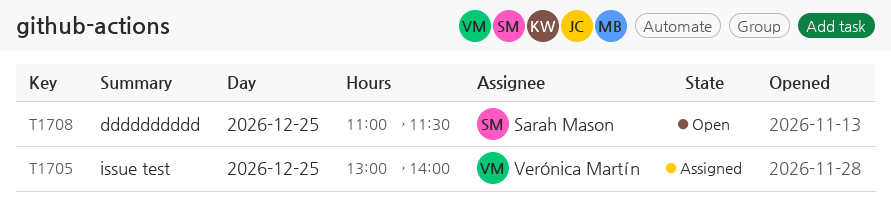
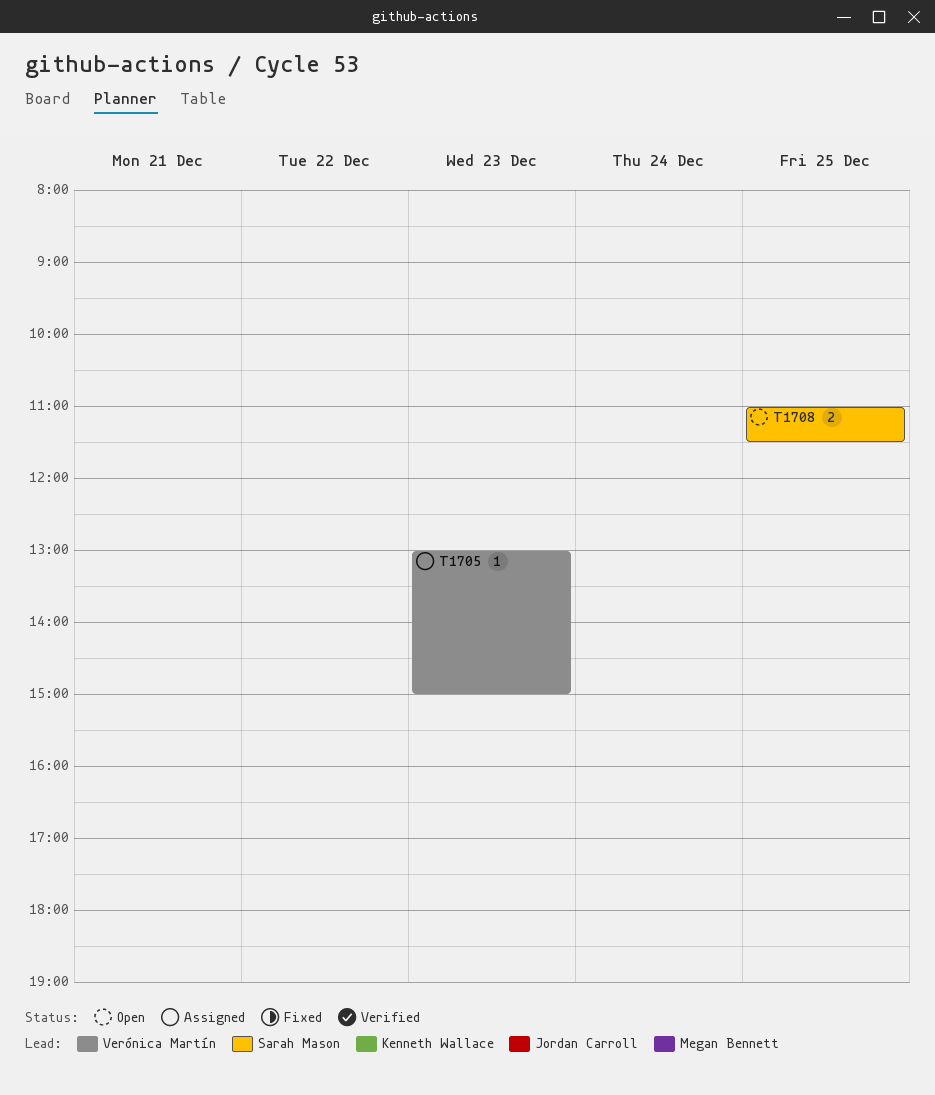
T1705, day: Dec 25 -> Dec 23
T1705, ends: 14:00 -> 15:00

